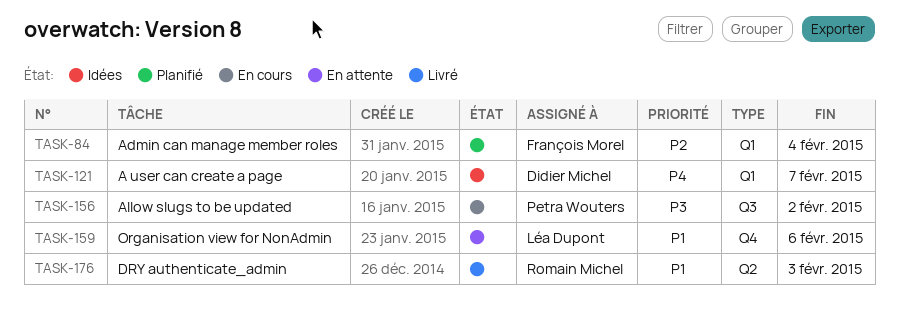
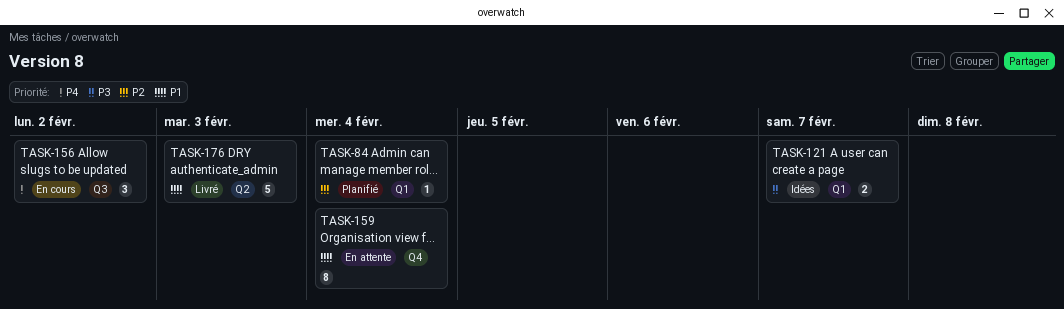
TASK-121, priority: P4 -> P3
TASK-156, priority: P3 -> P4
TASK-159, due: Feb 6 -> Feb 4

